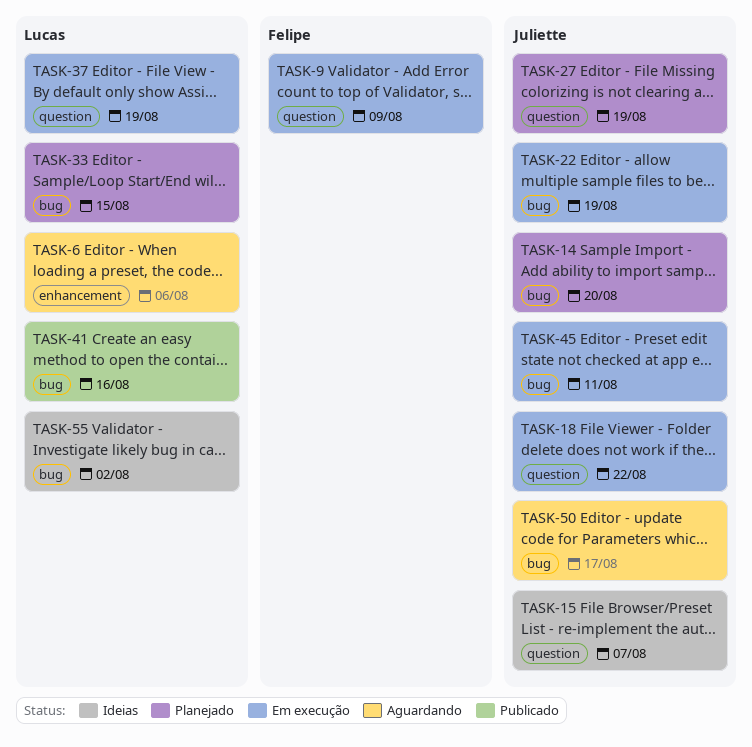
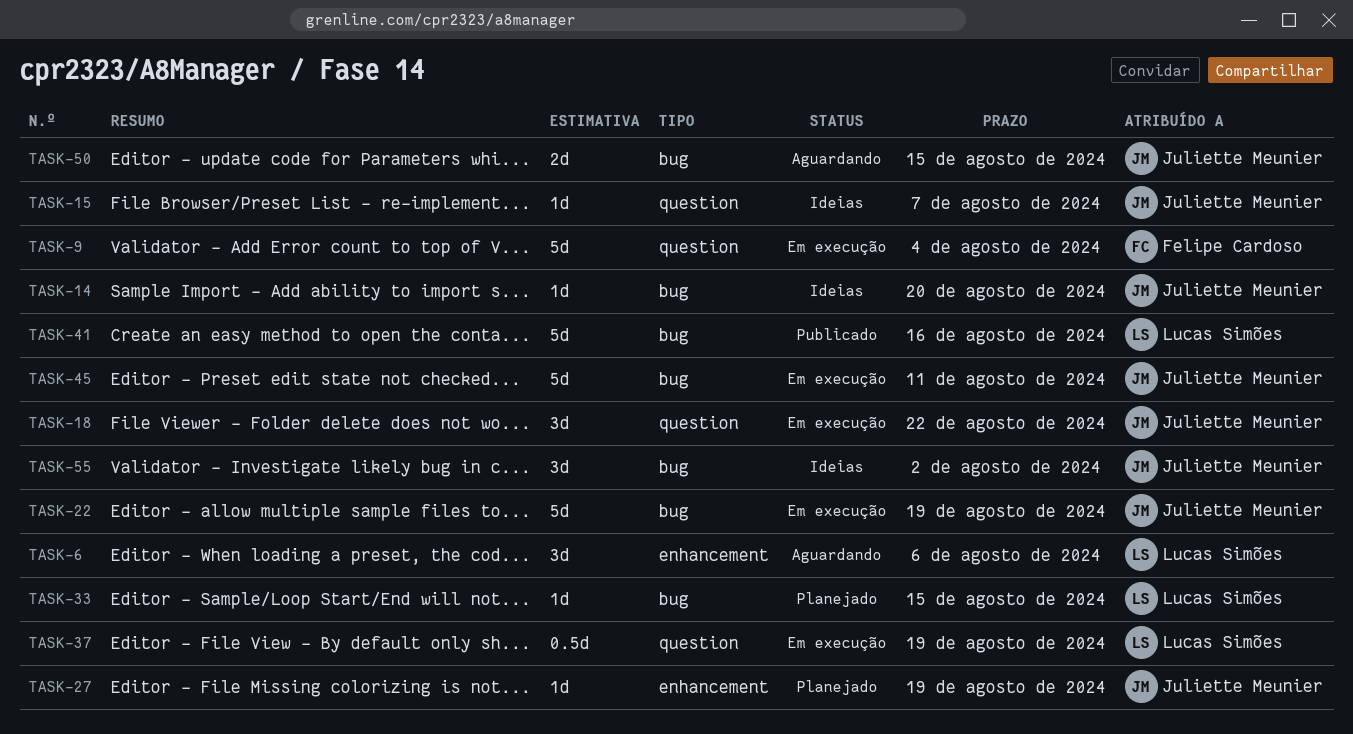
TASK-9, due: Aug 9 -> Aug 4
TASK-14, status: Planejado -> Ideias
TASK-27, label: question -> enhancement
TASK-50, due: Aug 17 -> Aug 15
TASK-55, owner: Lucas Simões -> Juliette Meunier

